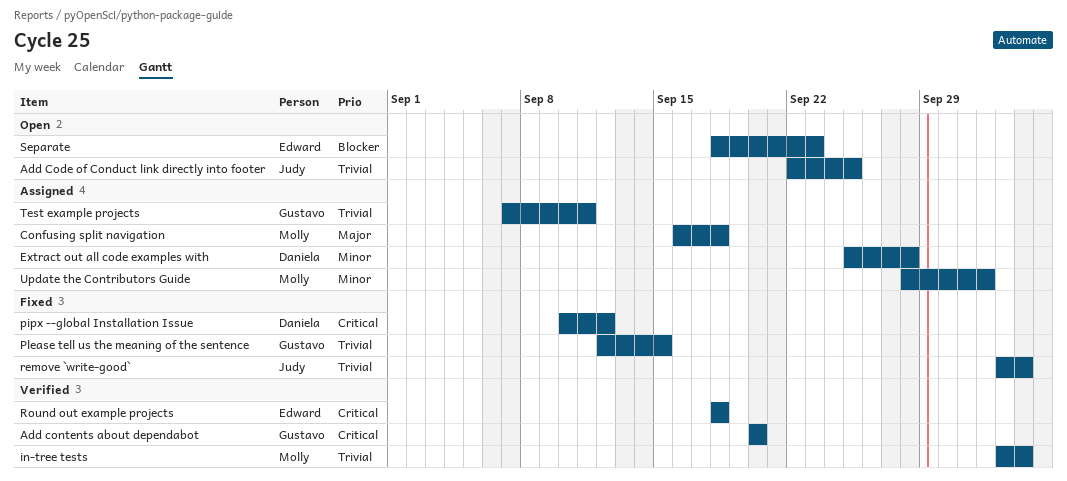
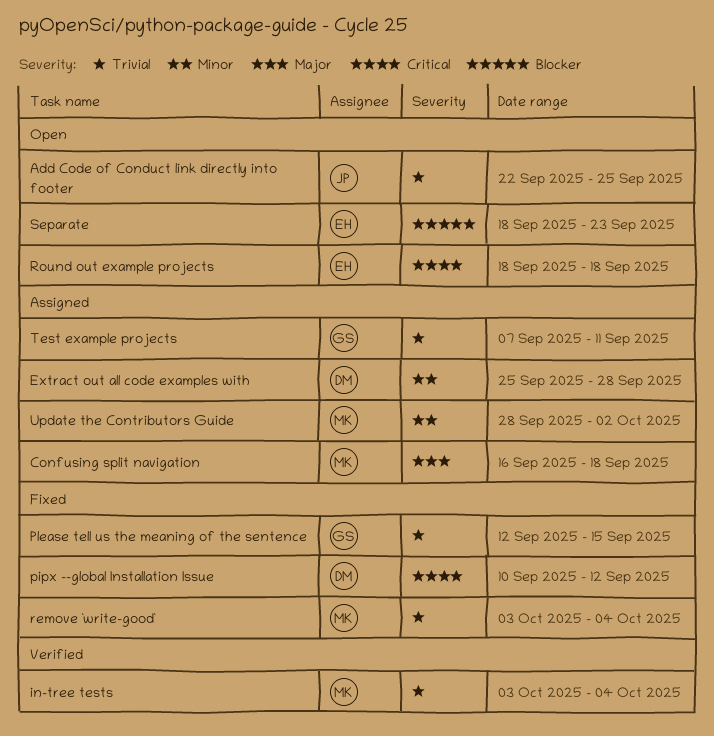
Add contents about dependabot: present -> none
remove `write-good`, owner: Judy -> Molly
Round out example projects, status: Verified -> Open

